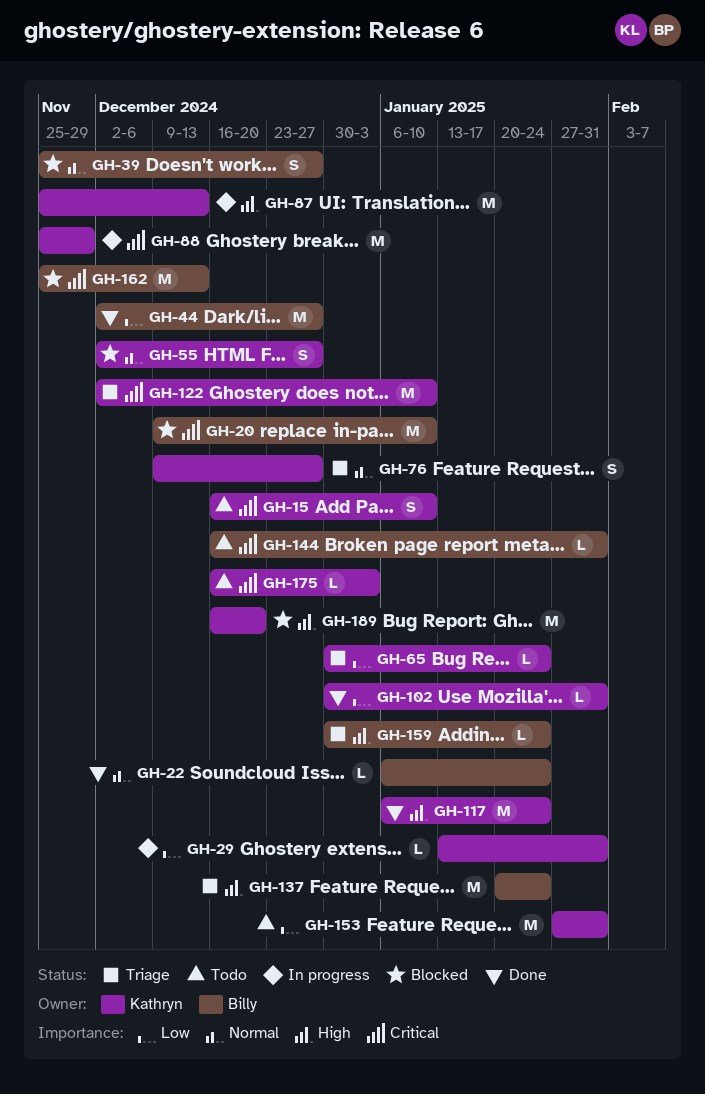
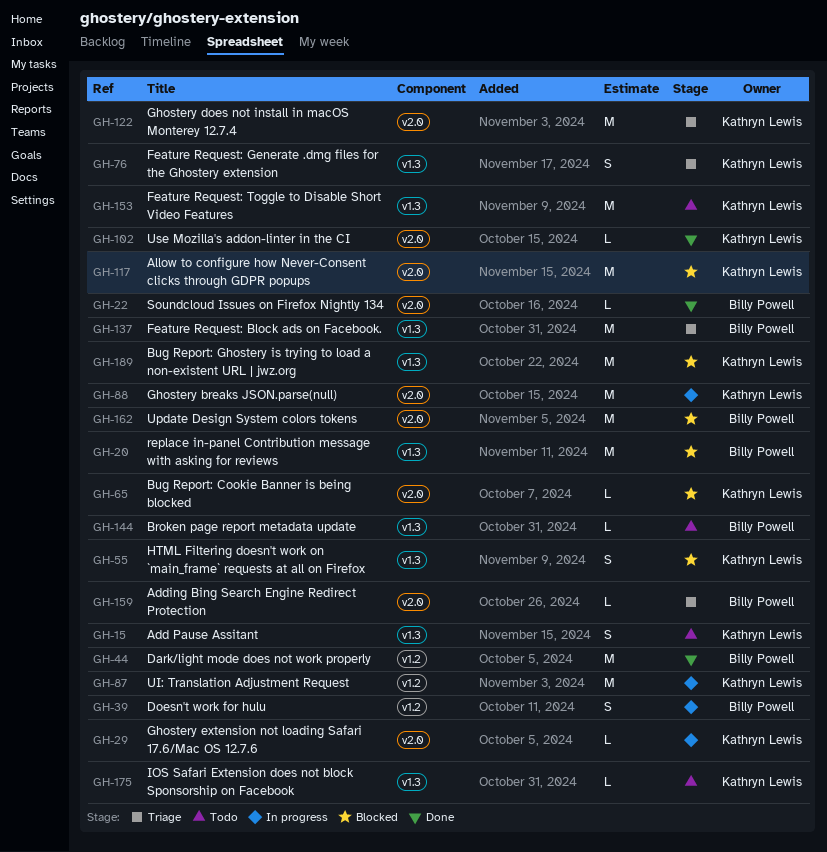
GH-39, status: Blocked -> In progress
GH-65, status: Triage -> Blocked
GH-117, status: Done -> Blocked

